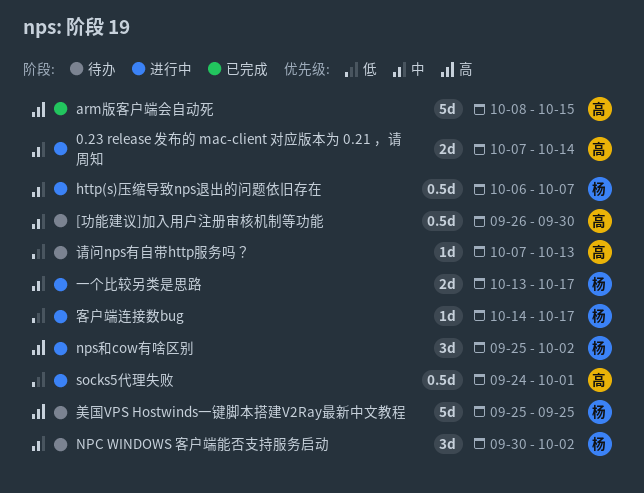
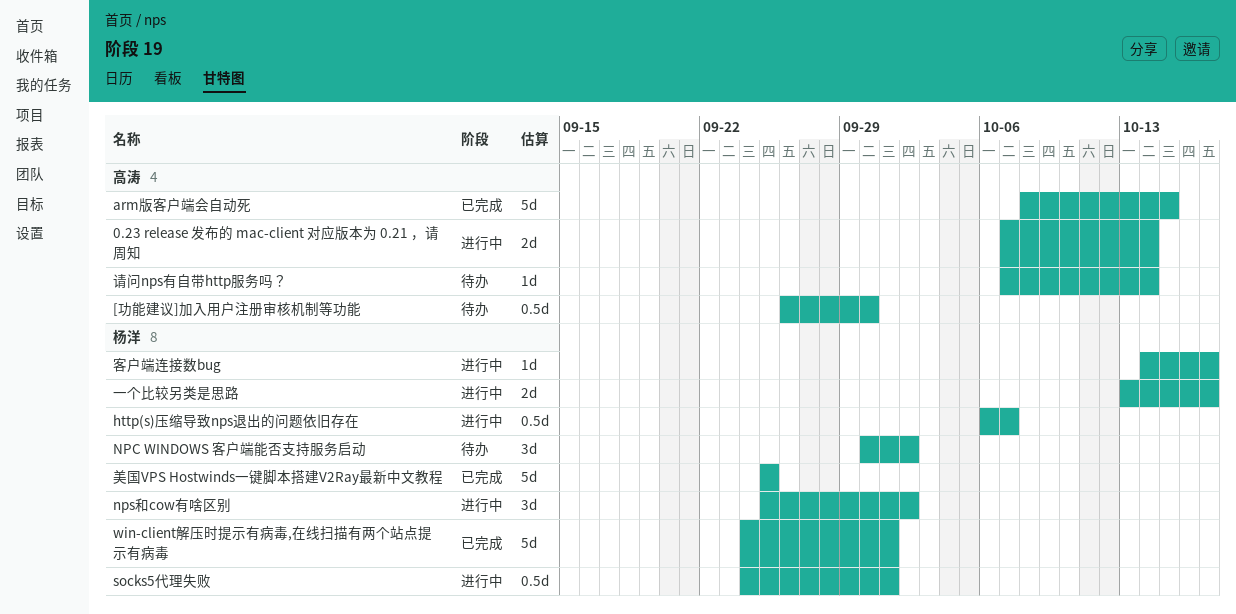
socks5代理失败, owner: 高涛 -> 杨洋
win-client解压时提示有病毒,在线扫描有两个站点提示有病毒: none -> present
美国VPS Hostwinds一键脚本搭建V2Ray最新中文教程, status: 待办 -> 已完成
请问nps有自带http服务吗？, due: Oct 13 -> Oct 14

